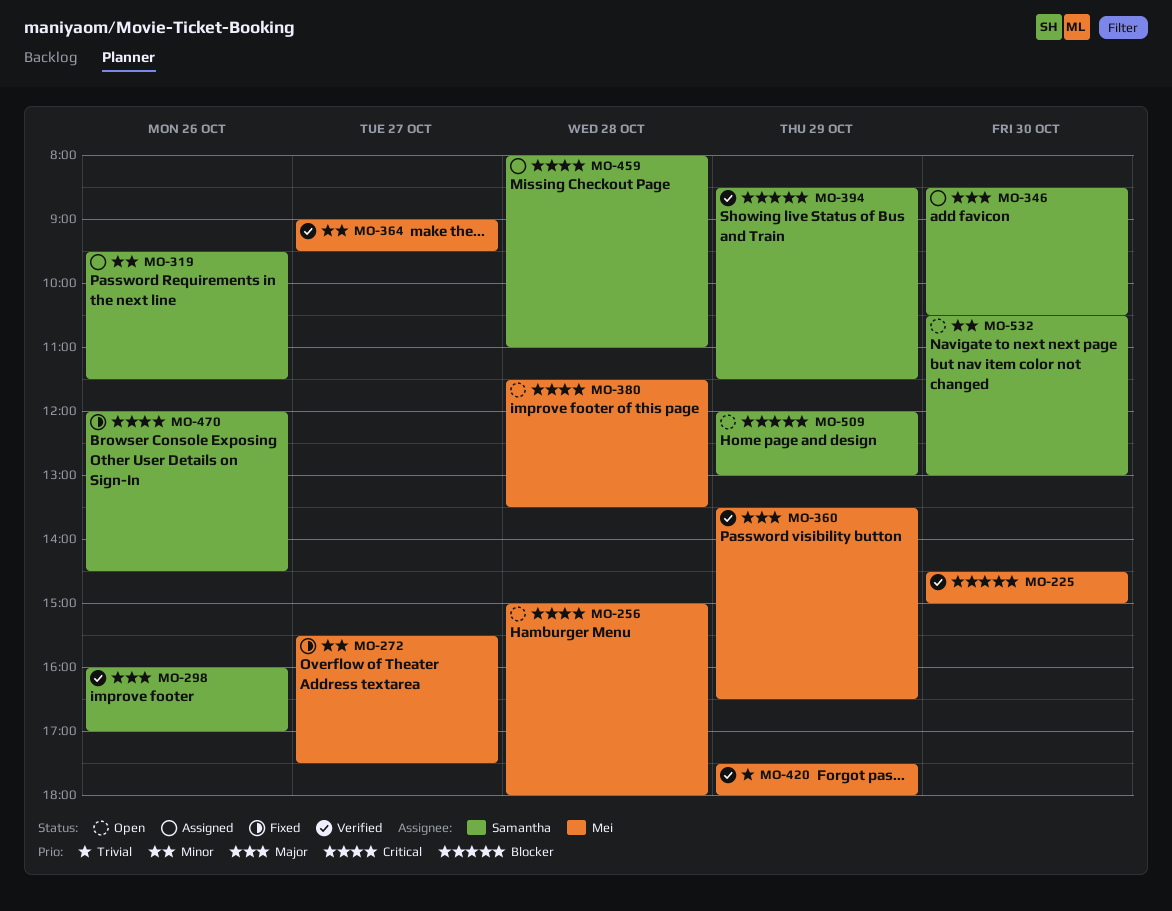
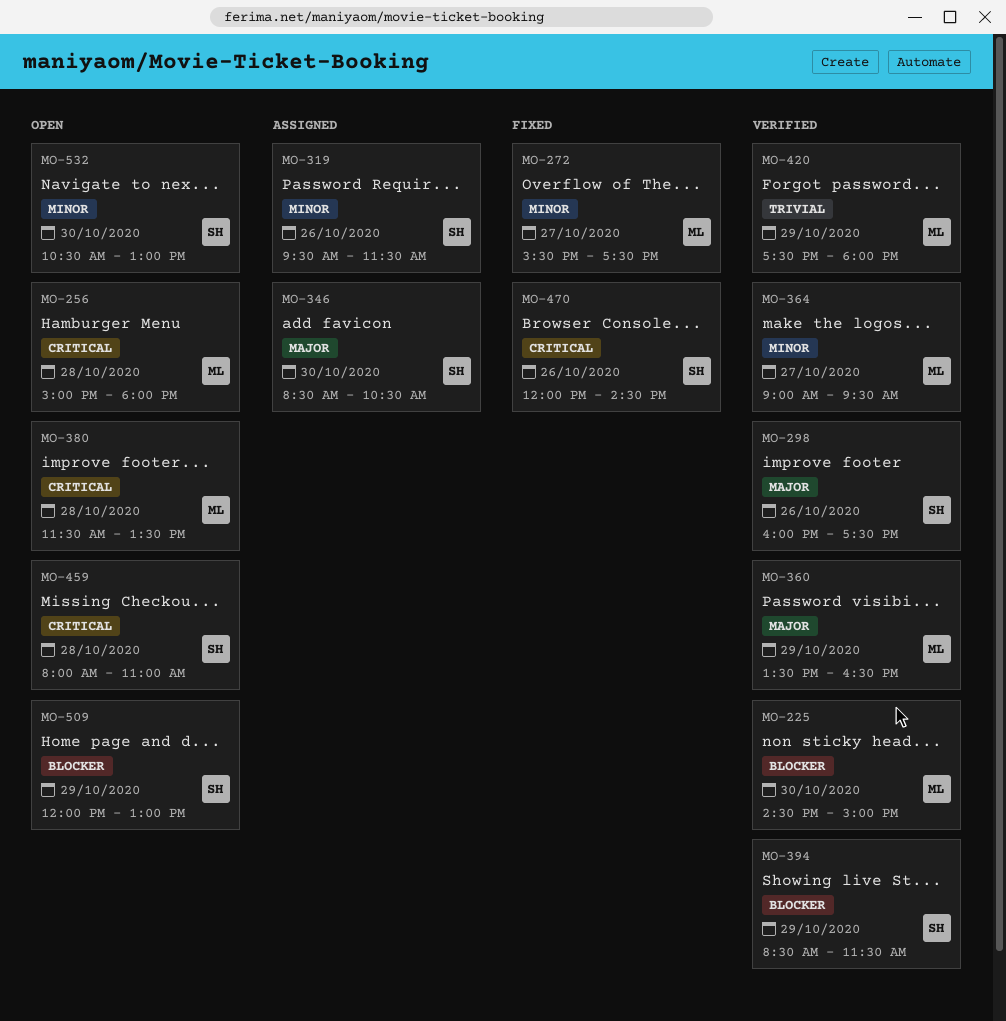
MO-298, ends: 17:00 -> 17:30
MO-459, status: Assigned -> Open

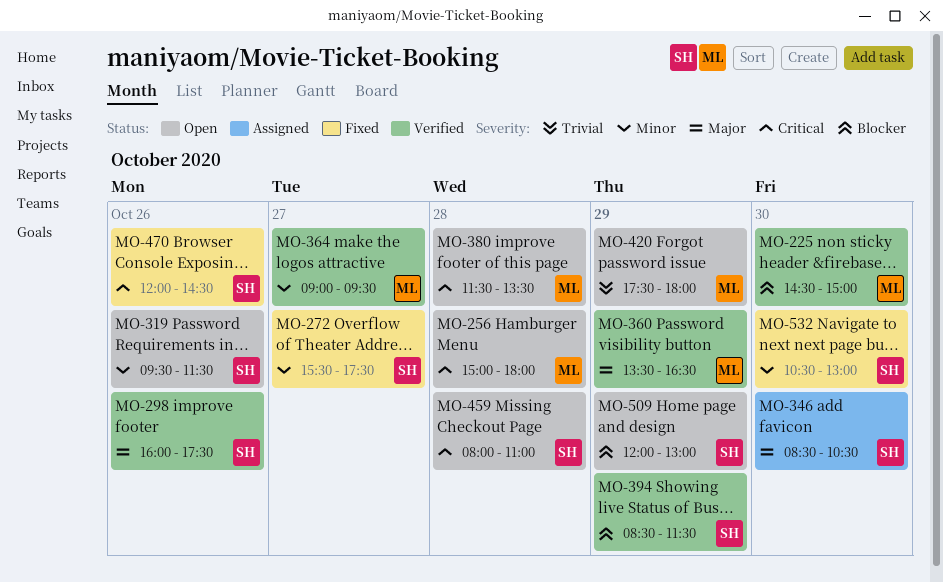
MO-272, owner: ML -> SH
MO-319, status: Assigned -> Open
MO-420, status: Verified -> Open
MO-532, status: Open -> Fixed

